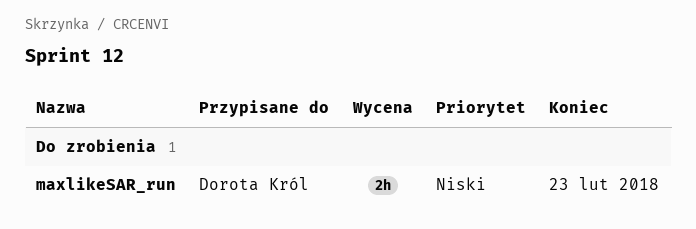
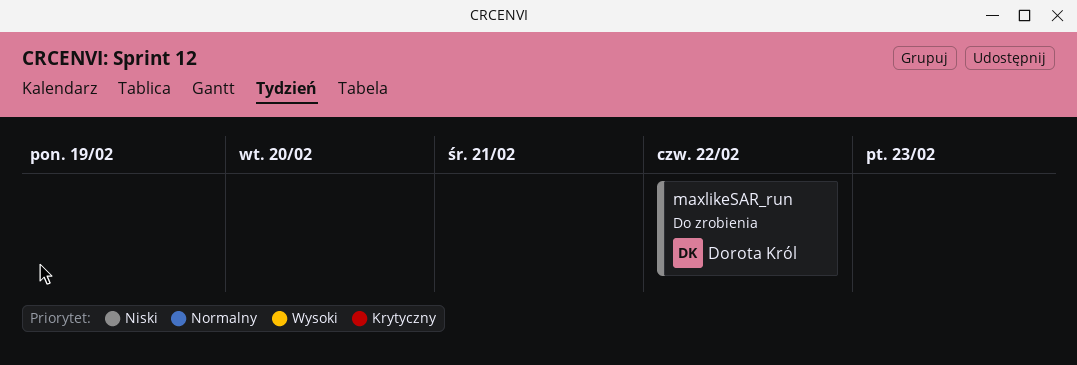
maxlikeSAR_run, due: Feb 23 -> Feb 22

